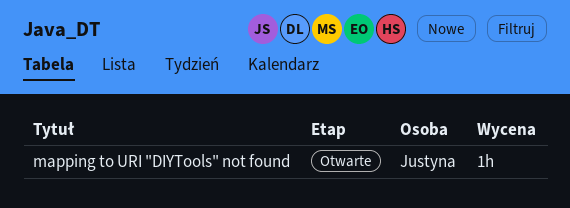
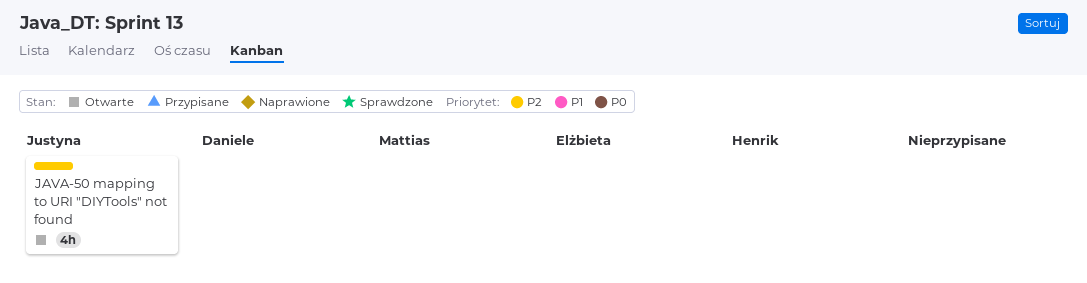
mapping to URI "DIYTools" not found, estimate: 1h -> 4h

